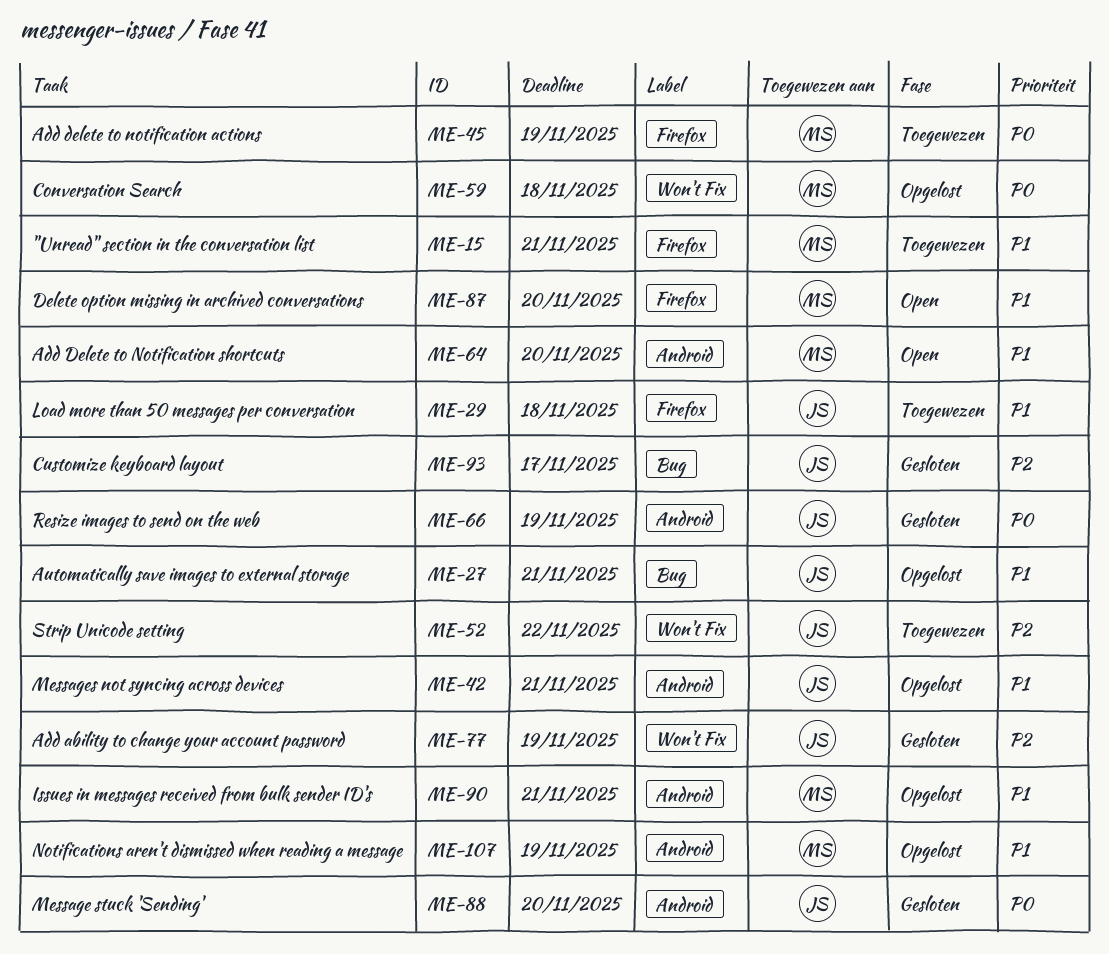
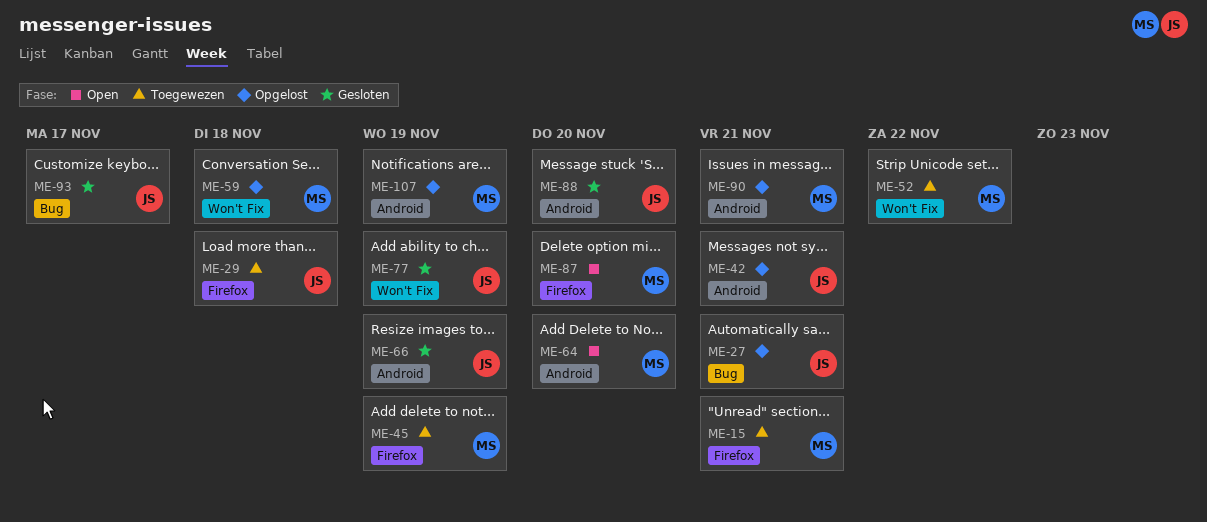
ME-52, owner: JS -> MS

